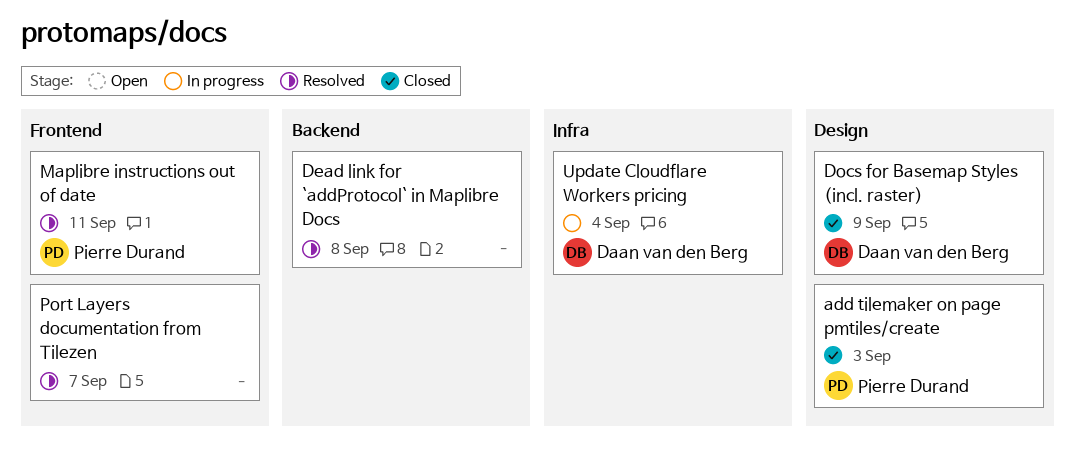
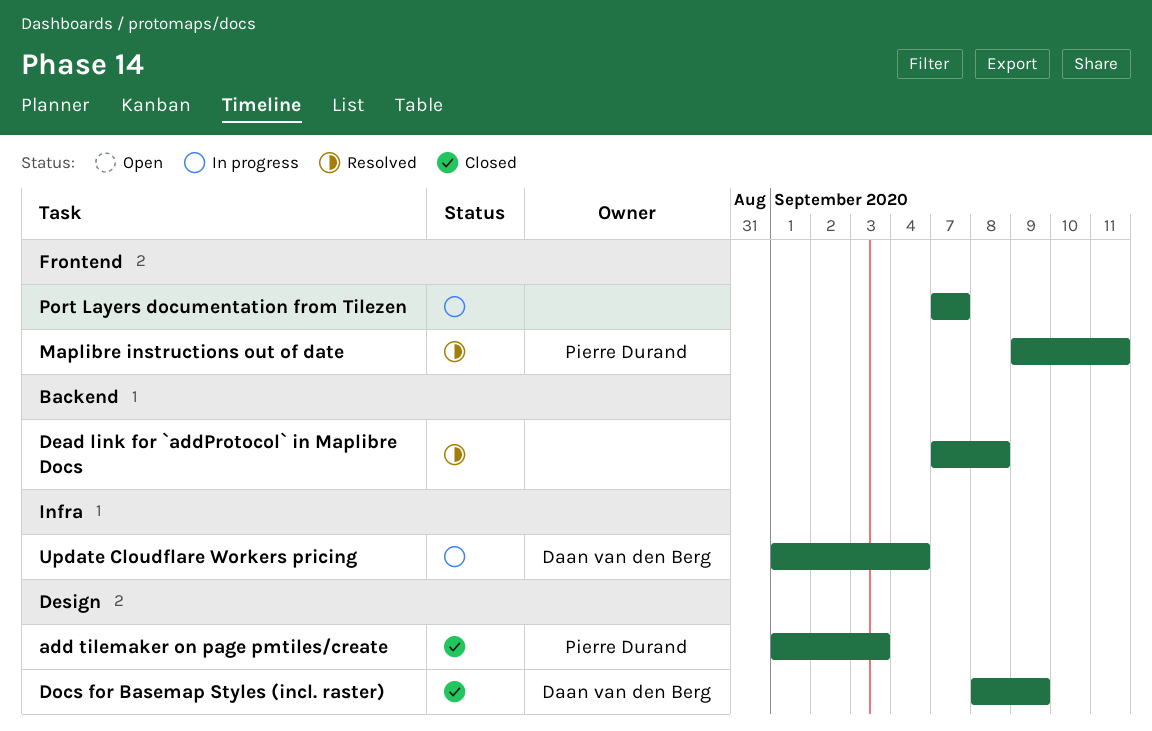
Port Layers documentation from Tilezen, status: Resolved -> In progress

